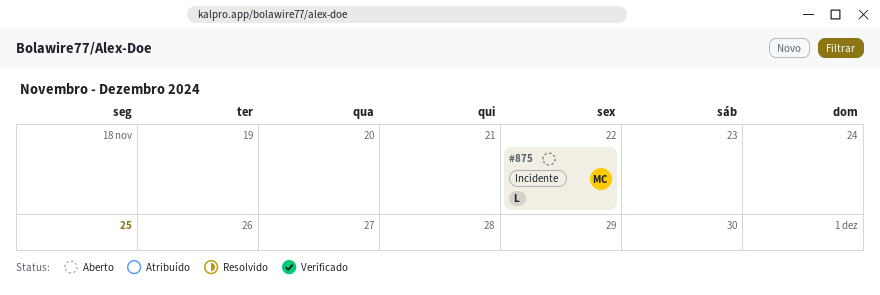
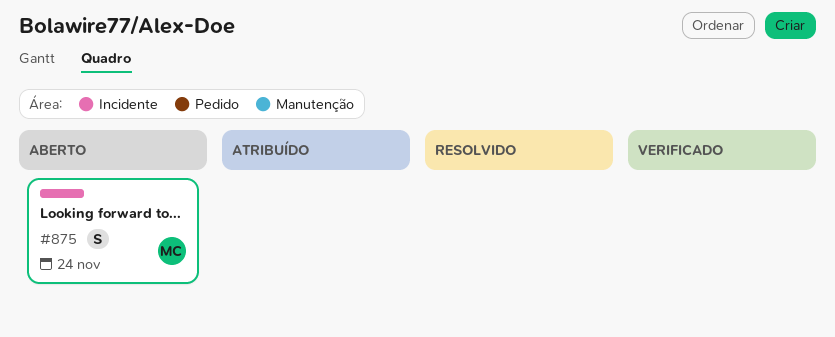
#875, estimate: L -> S
#875, due: Nov 22 -> Nov 24

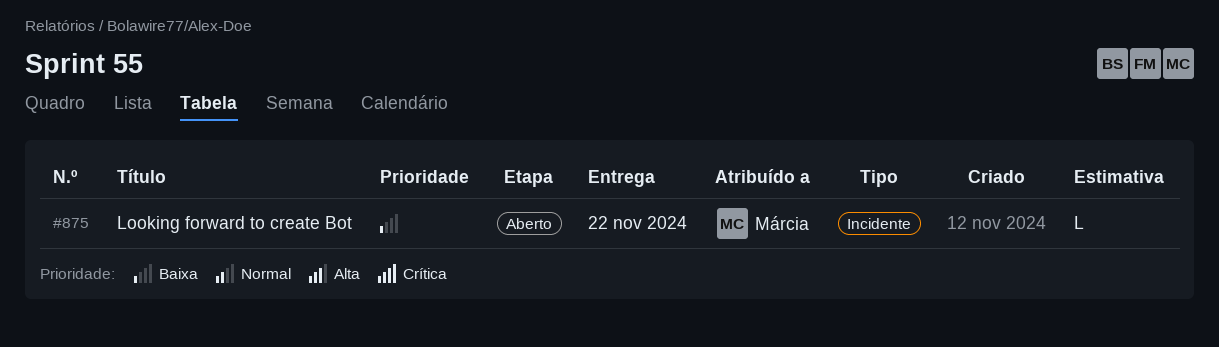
#875, estimate: S -> L
#875, due: Nov 24 -> Nov 22

